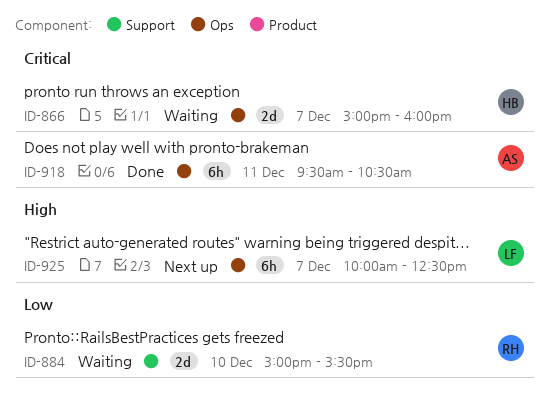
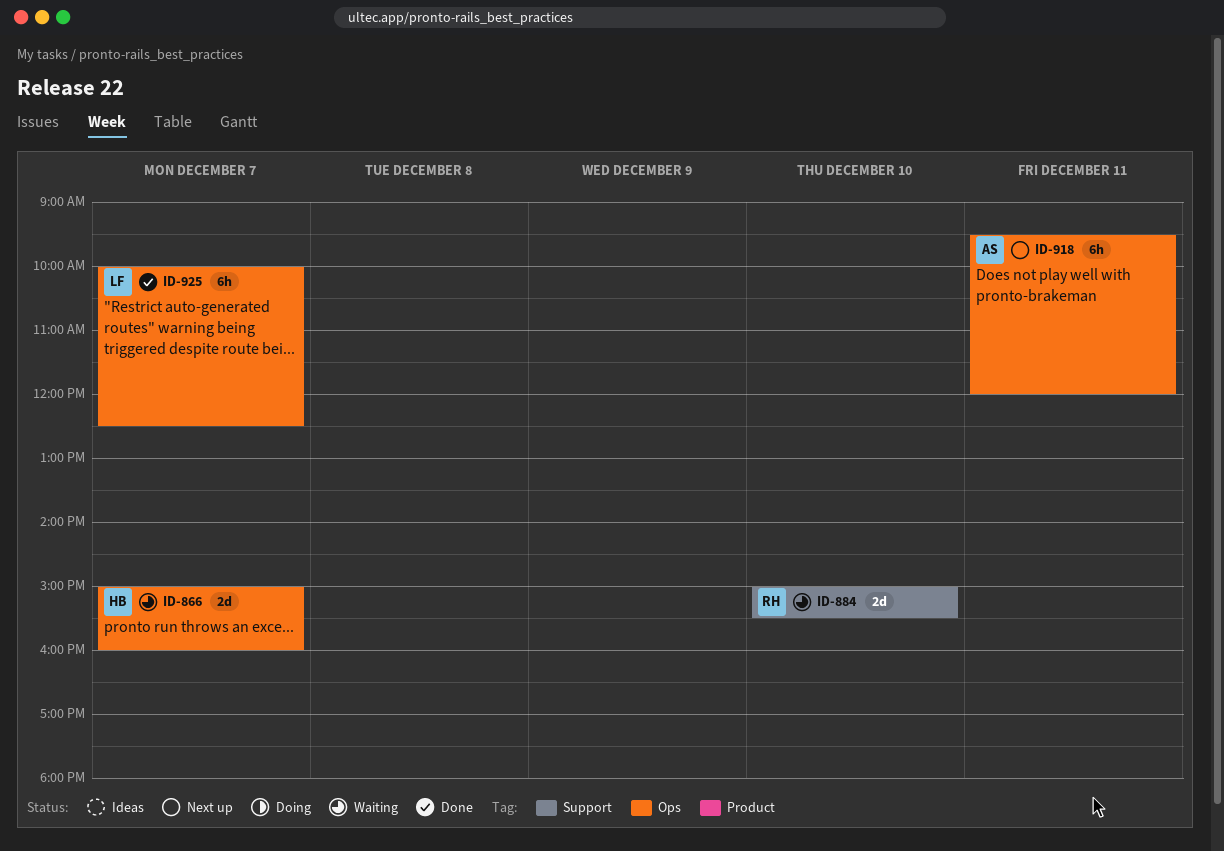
ID-918, status: Done -> Next up
ID-918, ends: 10:30 -> 12:00
ID-925, status: Next up -> Done

